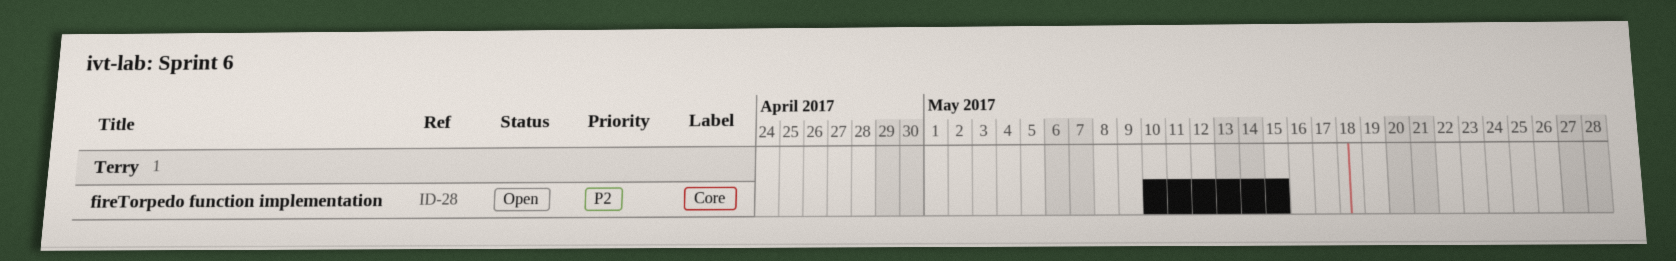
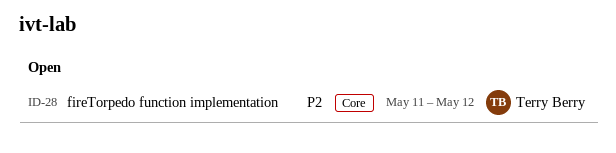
ID-28, start: May 10 -> May 11
ID-28, due: May 15 -> May 12

